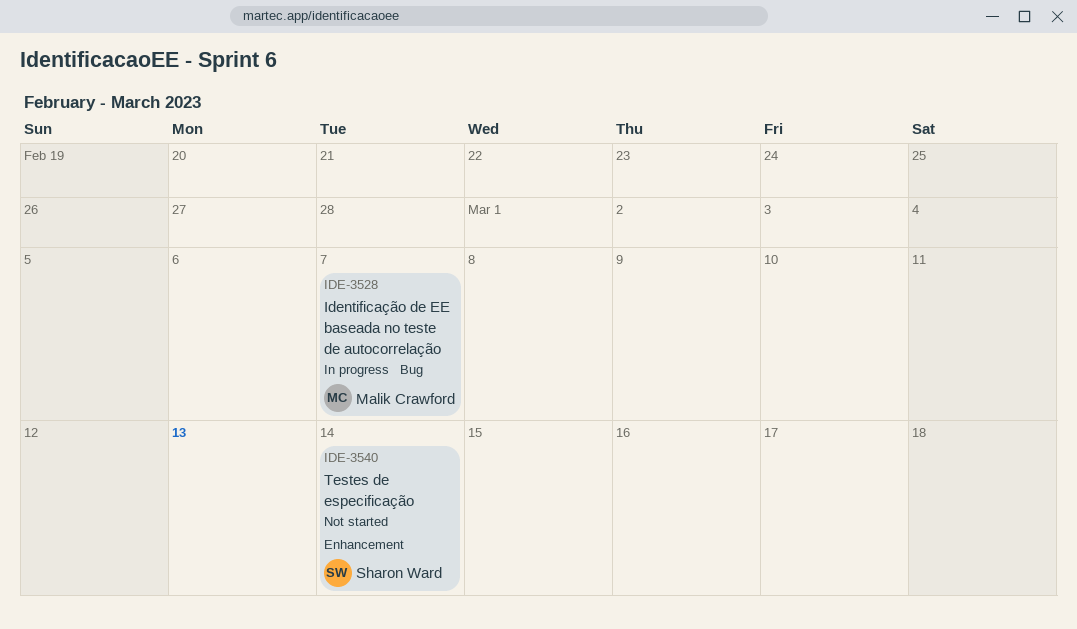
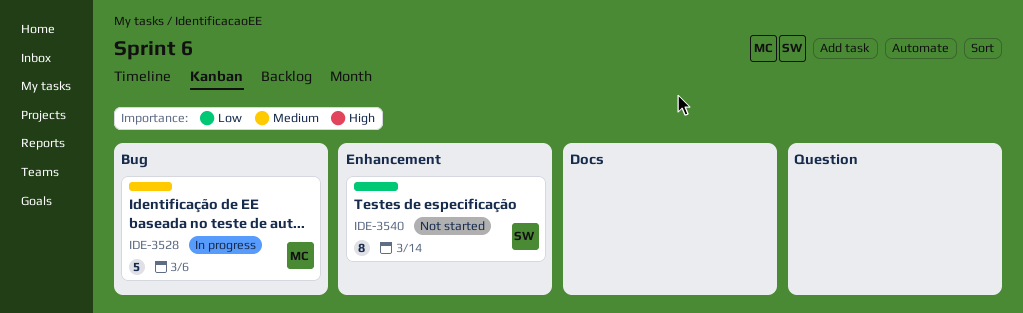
IDE-3528, due: Mar 7 -> Mar 6

